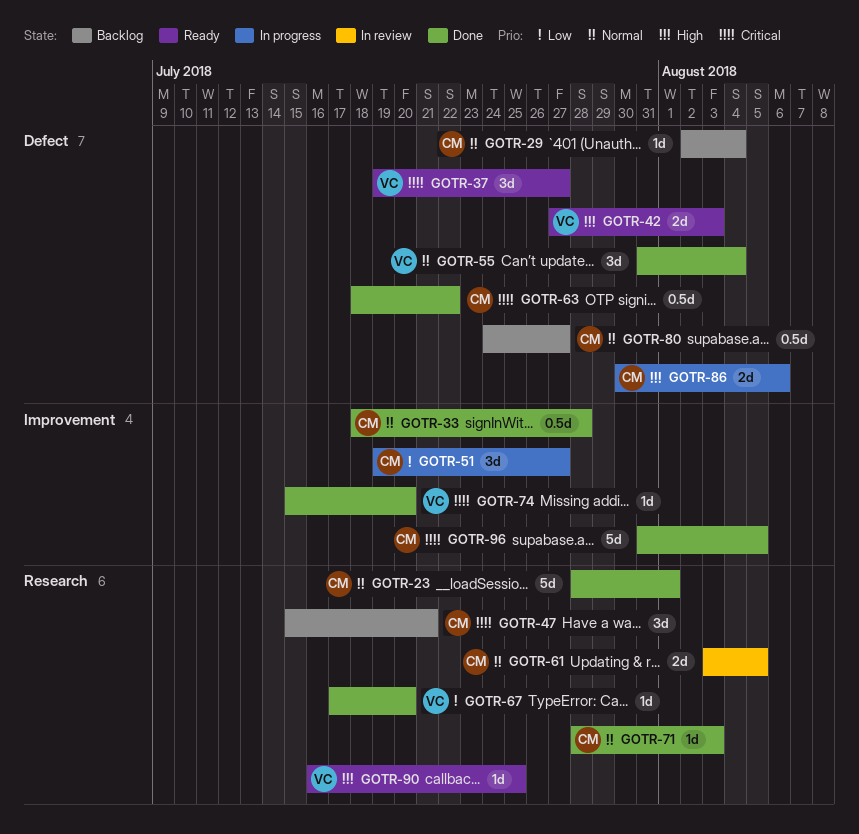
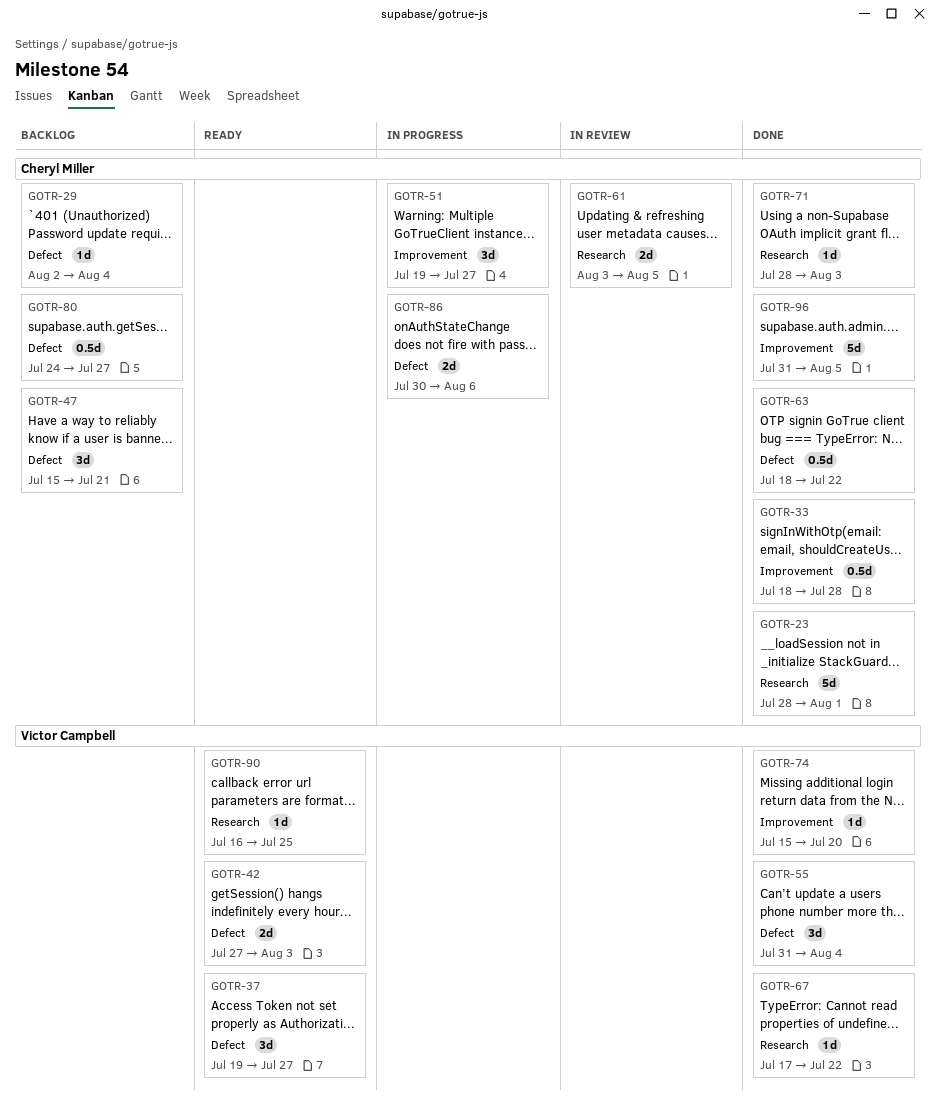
GOTR-47, label: Research -> Defect
GOTR-67, due: Jul 20 -> Jul 22

